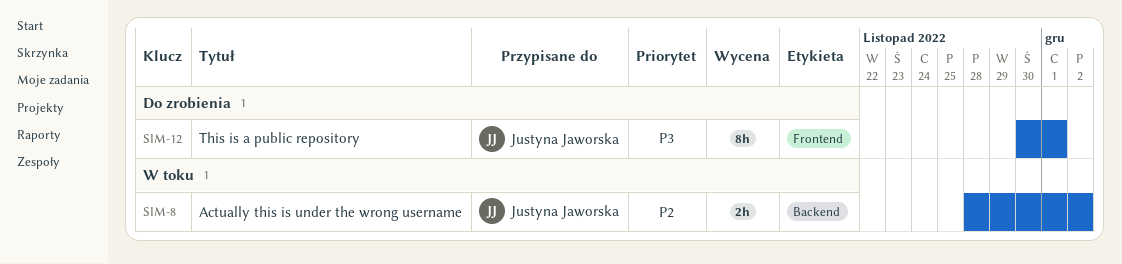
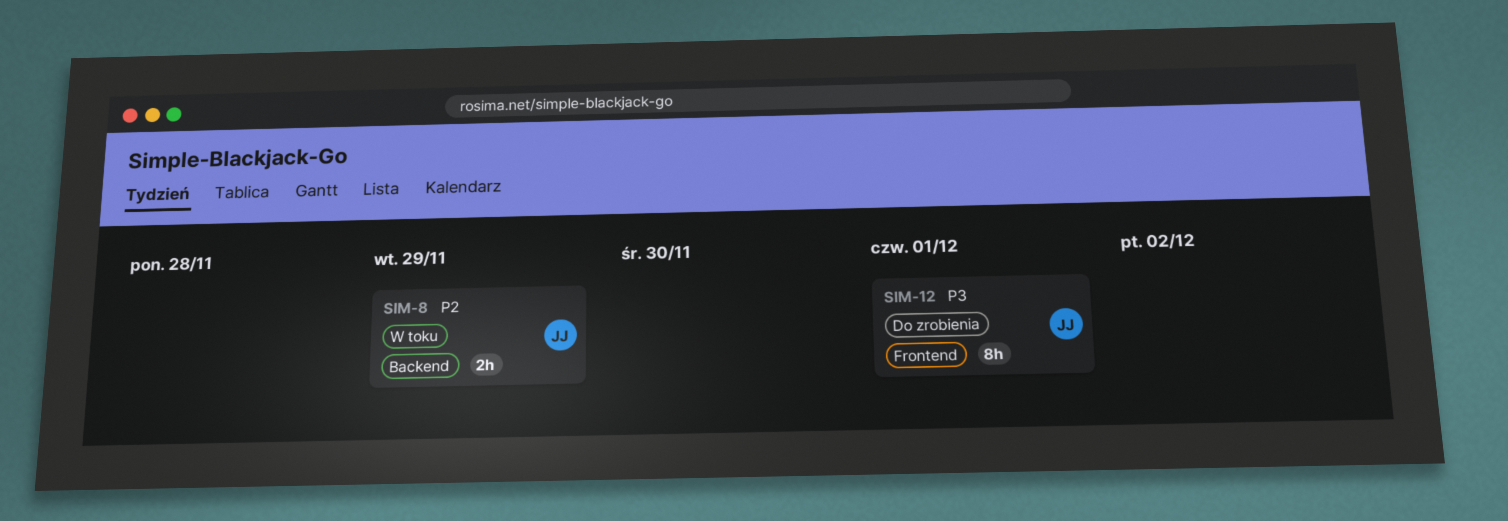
SIM-8, due: Dec 2 -> Nov 29

